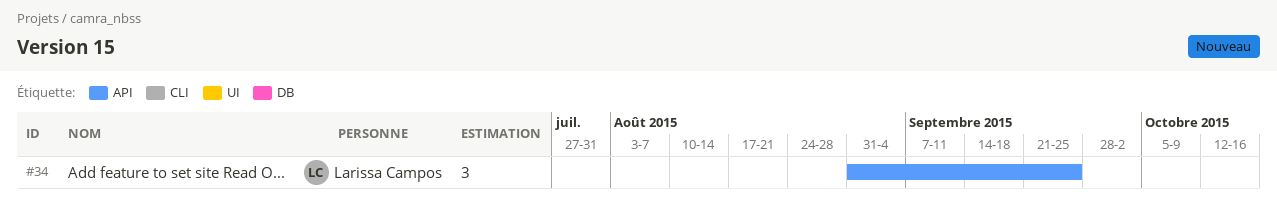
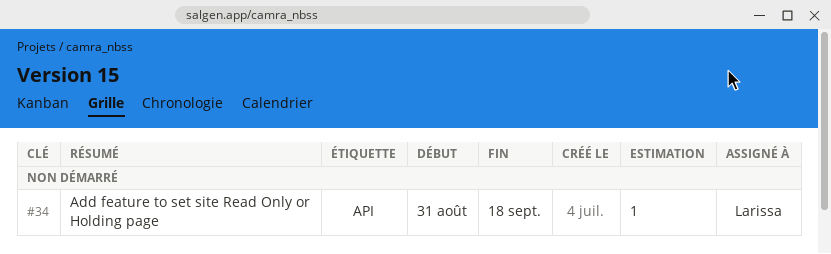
#34, estimate: 3 -> 1
#34, due: Sep 25 -> Sep 18

